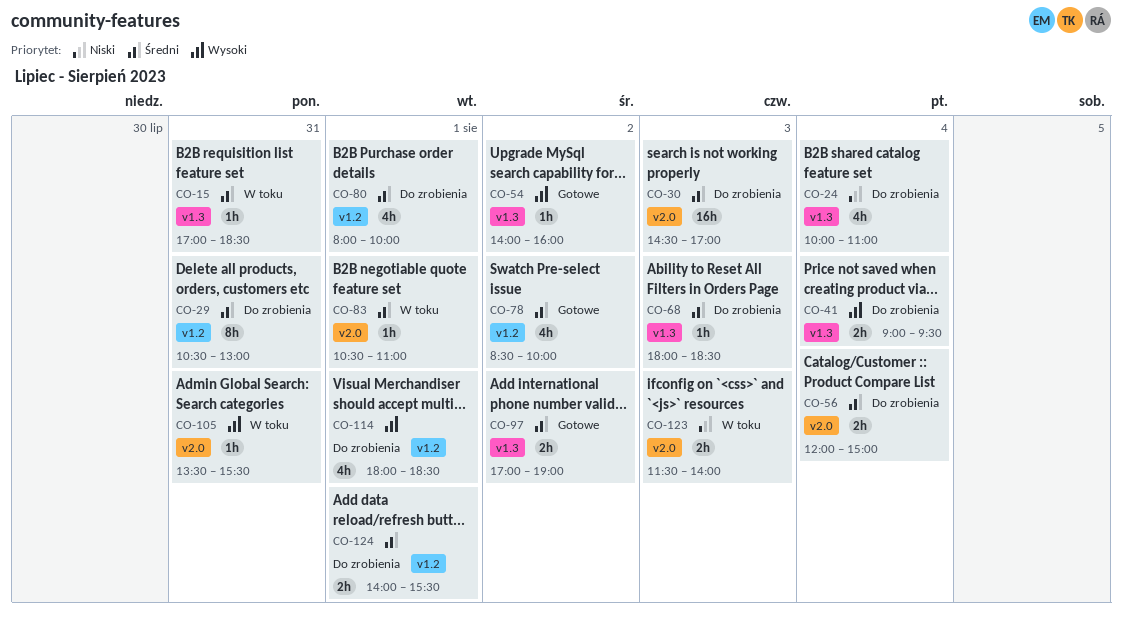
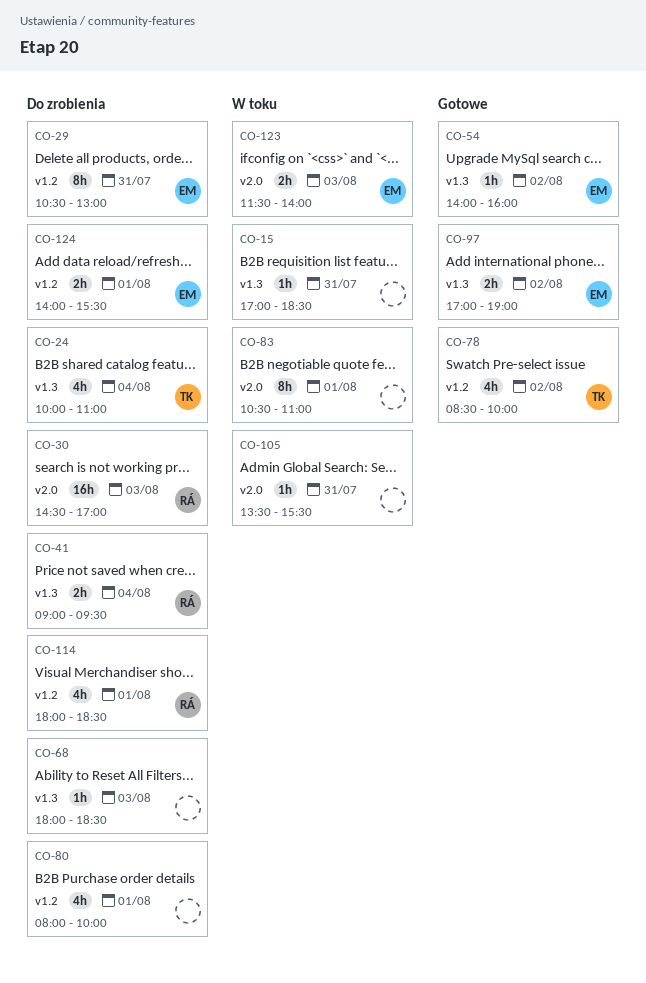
CO-56: present -> none
CO-83, estimate: 1h -> 8h

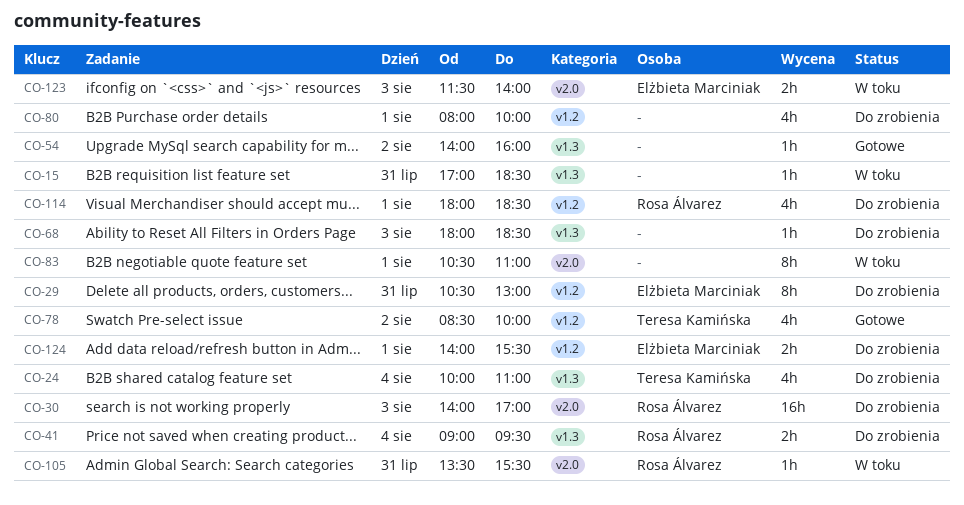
CO-30, begins: 14:30 -> 14:00
CO-54, owner: Elżbieta Marciniak -> none
CO-97: present -> none
CO-105, owner: none -> Rosa Álvarez

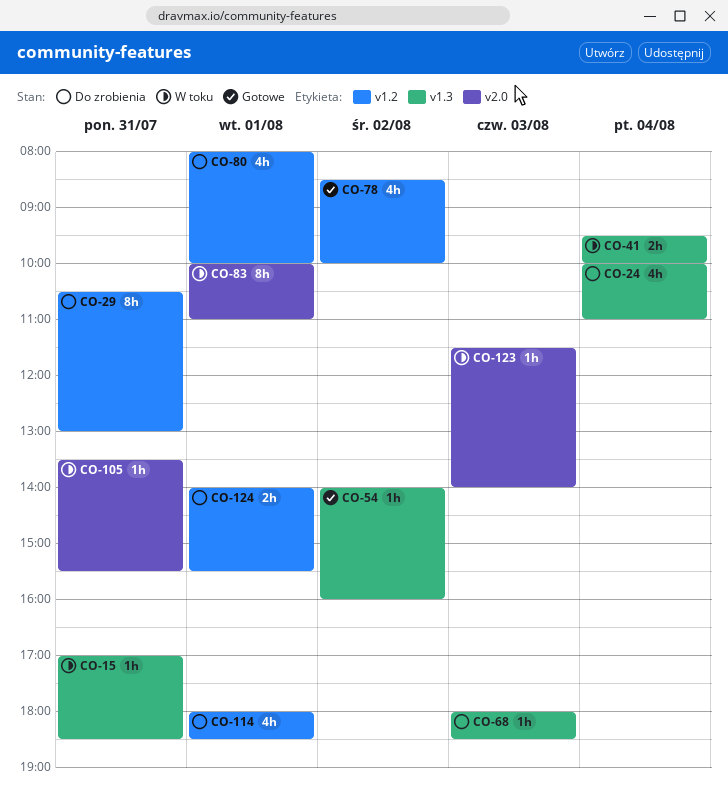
CO-30: present -> none
CO-41, status: Do zrobienia -> W toku
CO-41, begins: 09:00 -> 09:30
CO-41, ends: 09:30 -> 10:00
CO-83, begins: 10:30 -> 10:00
CO-123, estimate: 2h -> 1h

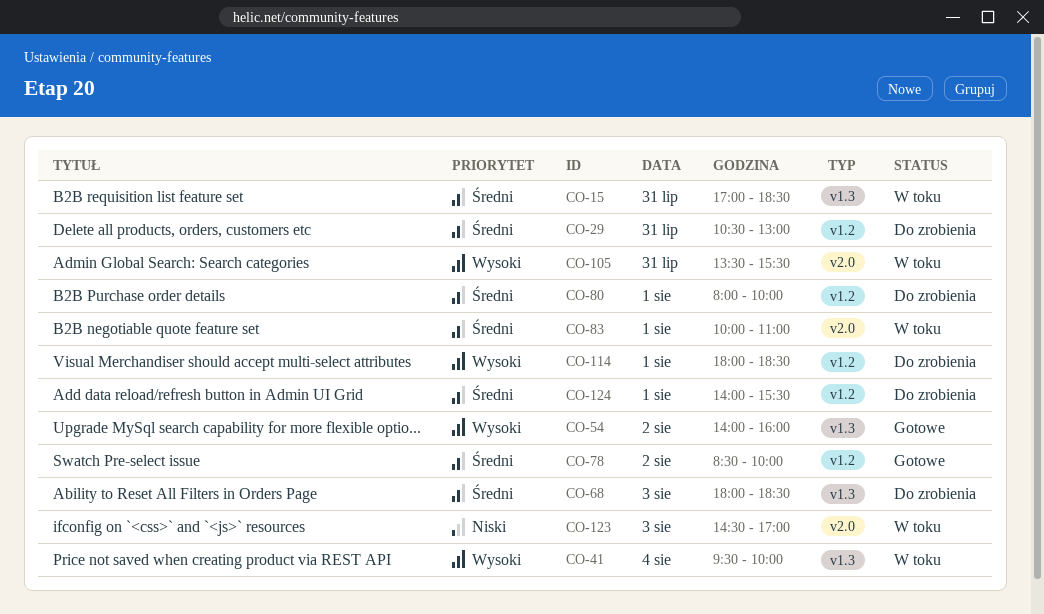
CO-24: present -> none
CO-123, begins: 11:30 -> 14:30
CO-123, ends: 14:00 -> 17:00

